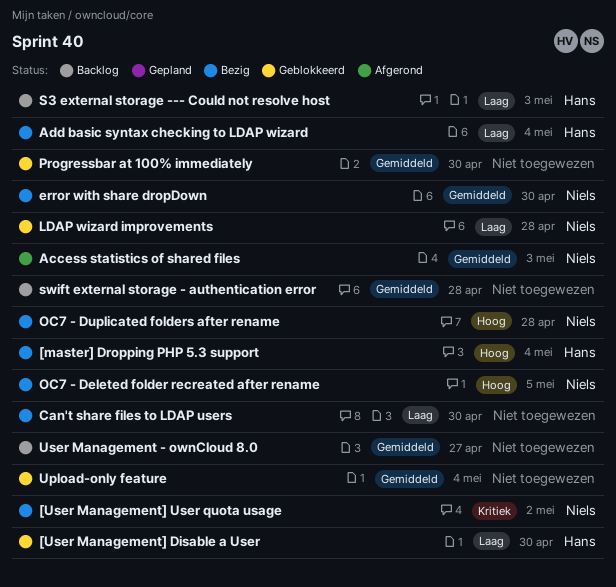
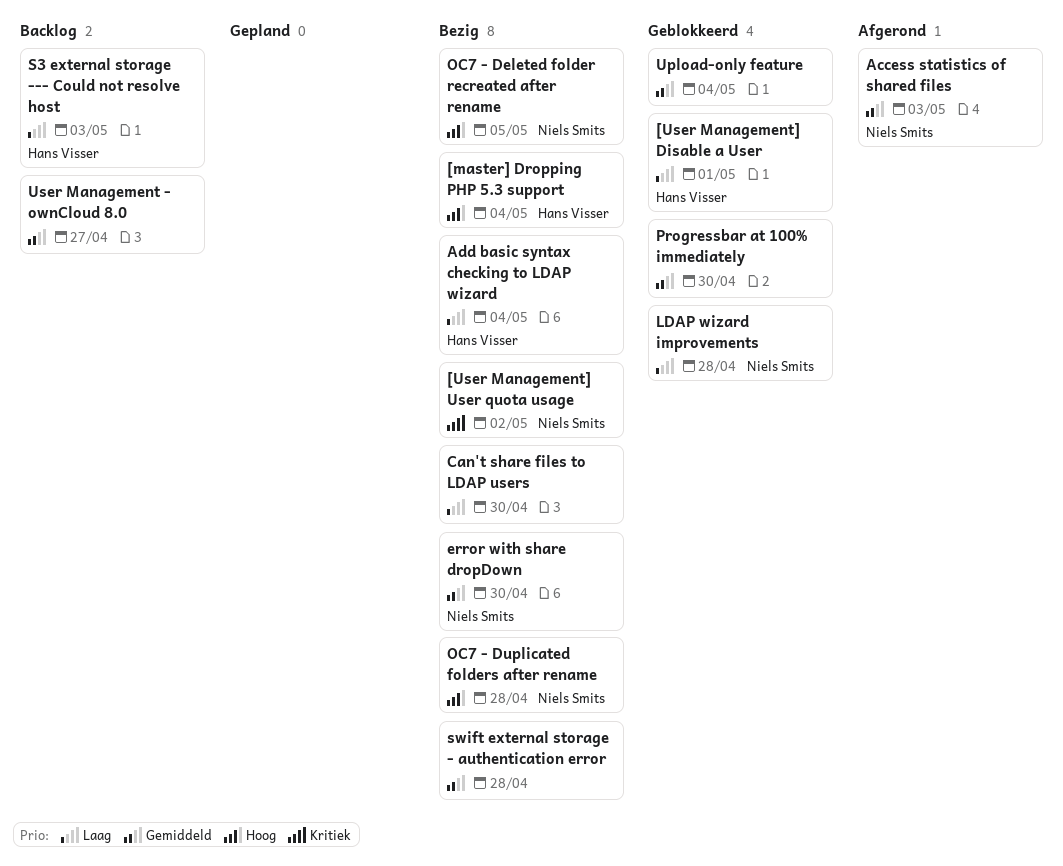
[User Management] Disable a User, due: Apr 30 -> May 1
swift external storage - authentication error, status: Backlog -> Bezig

